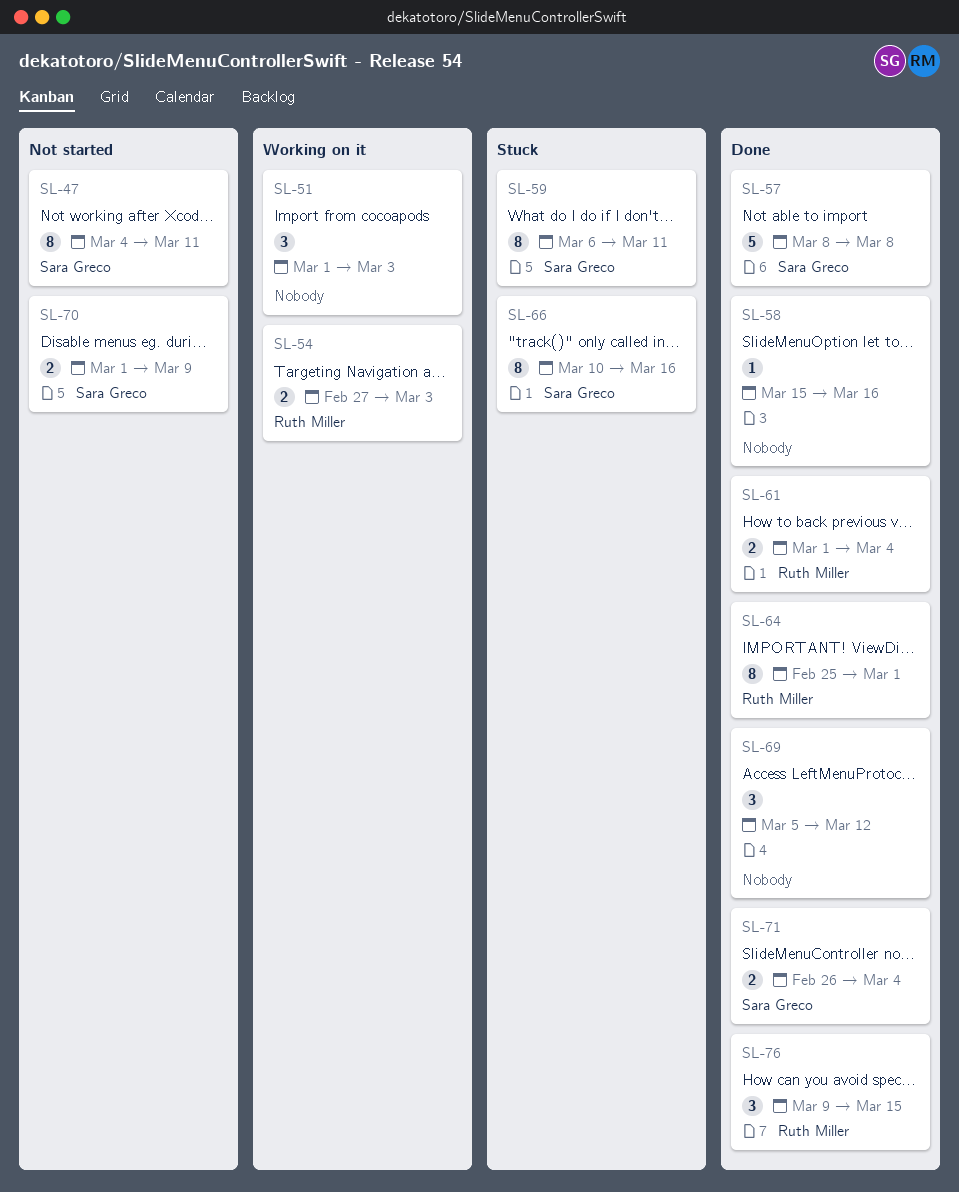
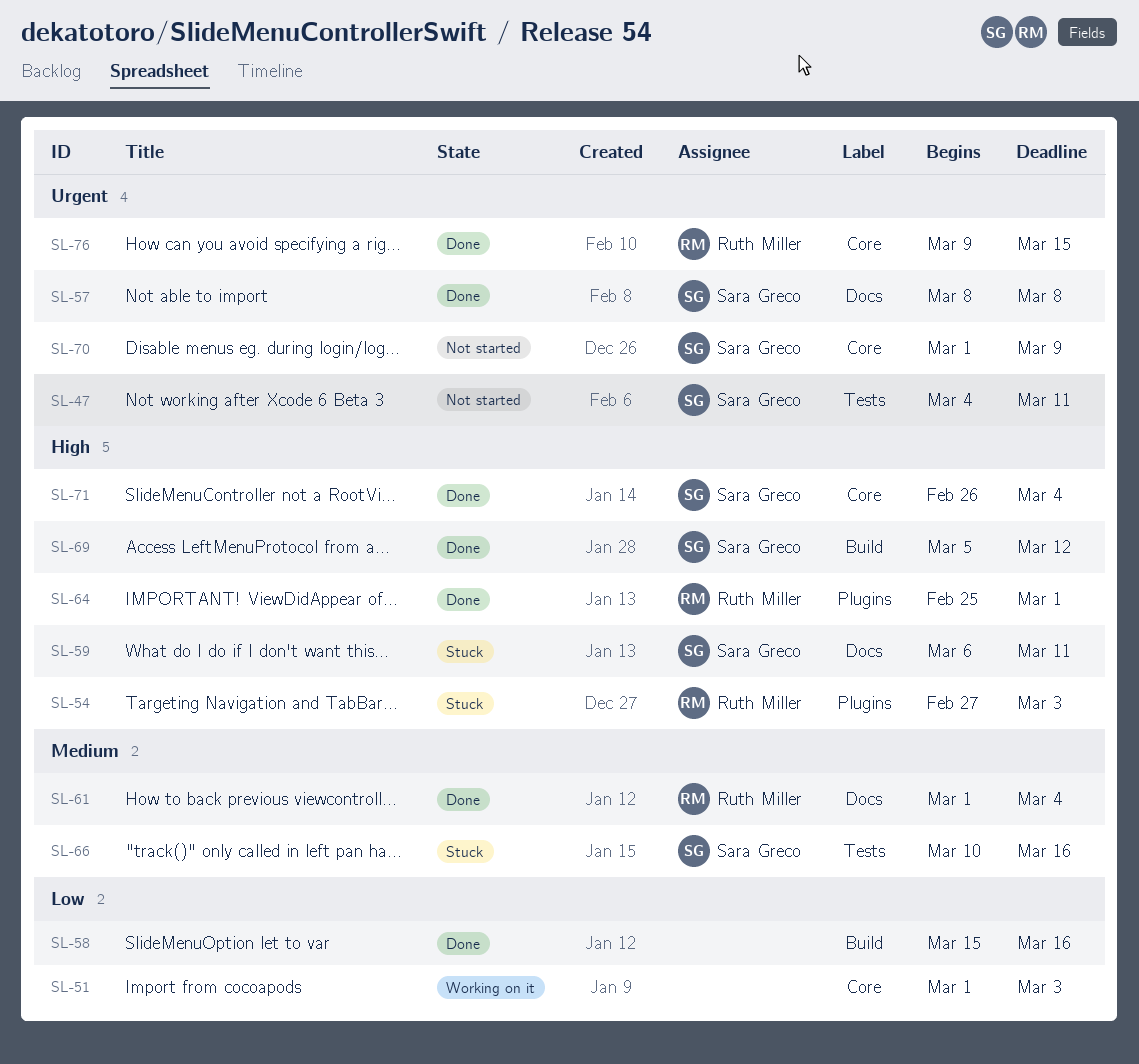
SL-54, status: Working on it -> Stuck
SL-69, owner: none -> Sara Greco

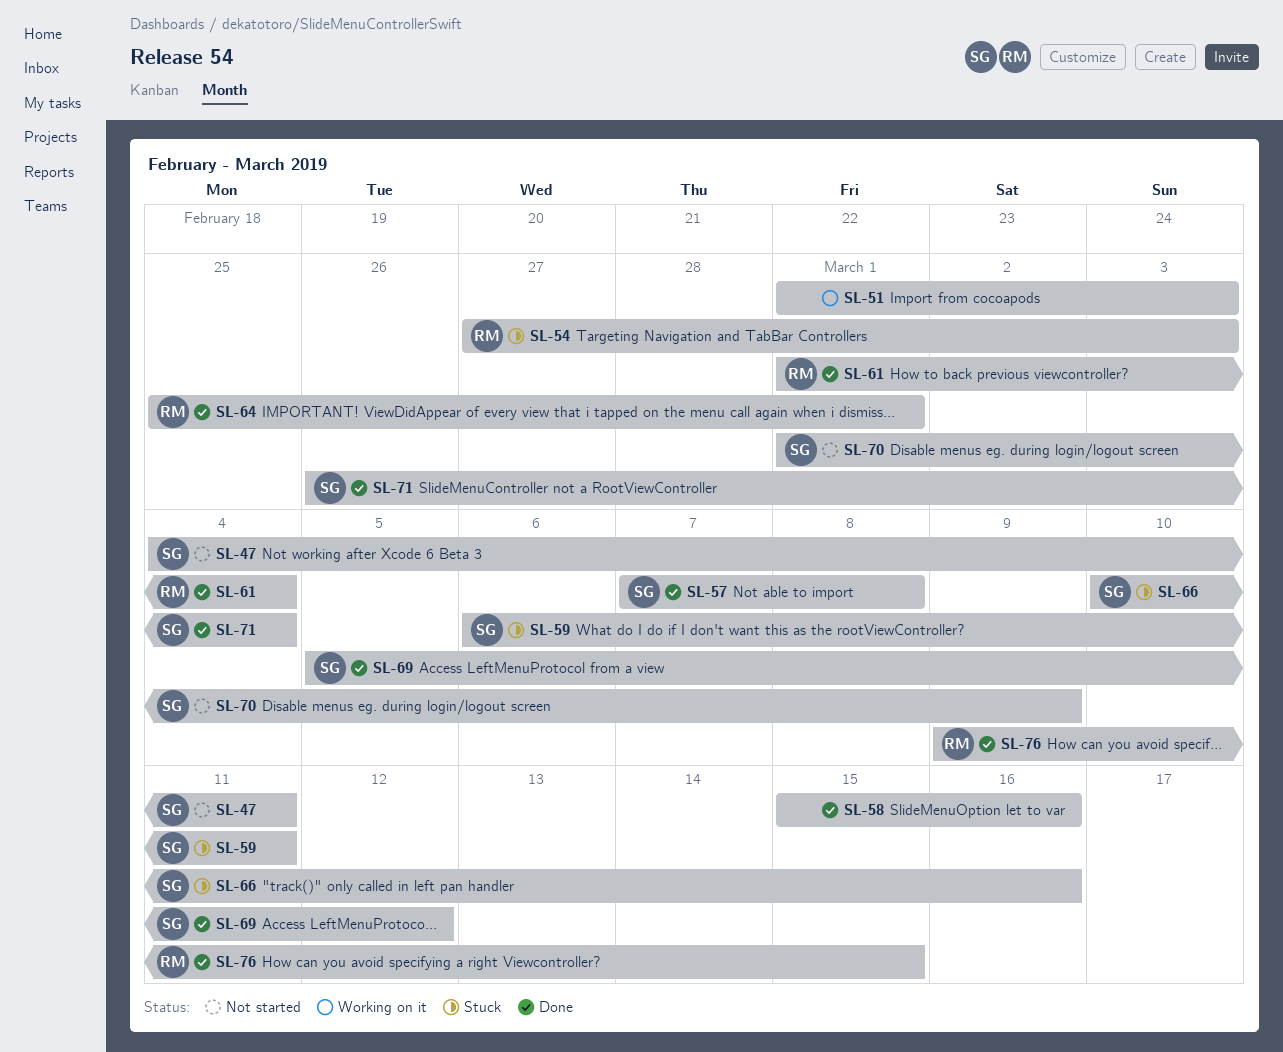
SL-57, start: Mar 8 -> Mar 7

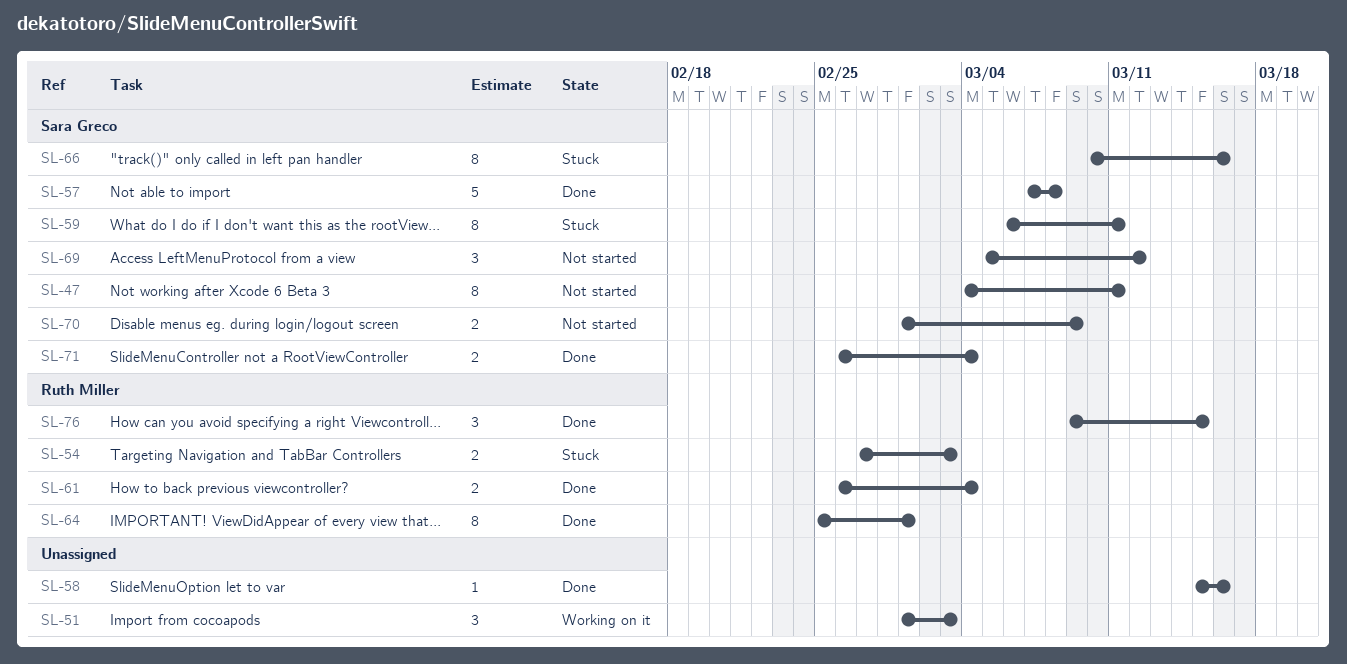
SL-61, start: Mar 1 -> Feb 26
SL-69, status: Done -> Not started

